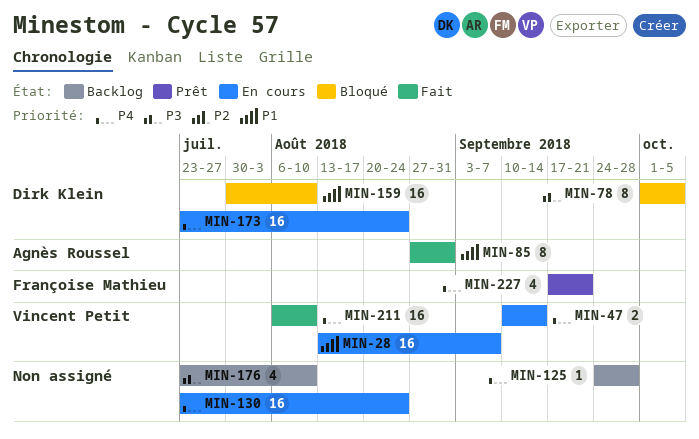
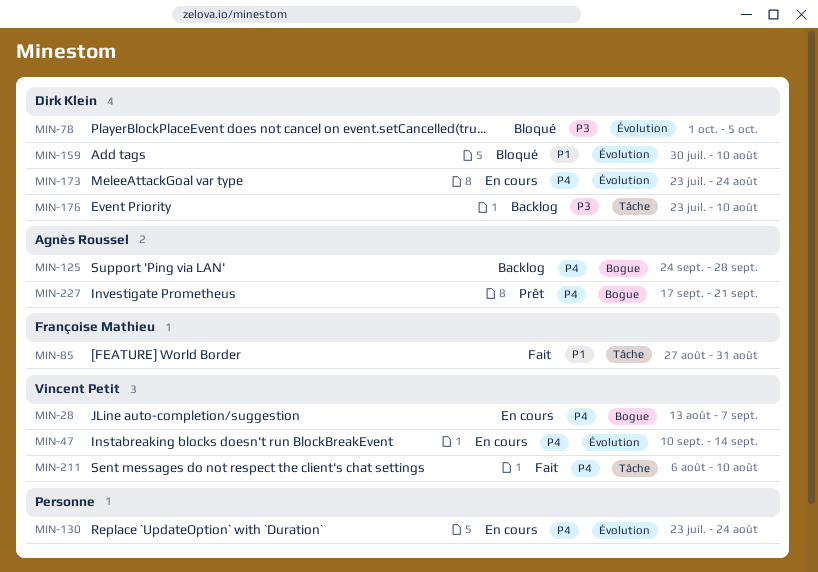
MIN-28, priority: P1 -> P4
MIN-85, owner: Agnès Roussel -> Françoise Mathieu
MIN-125, owner: none -> Agnès Roussel
MIN-176, owner: none -> Dirk Klein
MIN-227, owner: Françoise Mathieu -> Agnès Roussel

